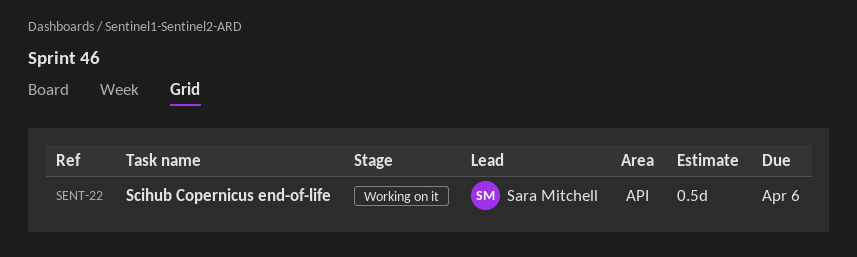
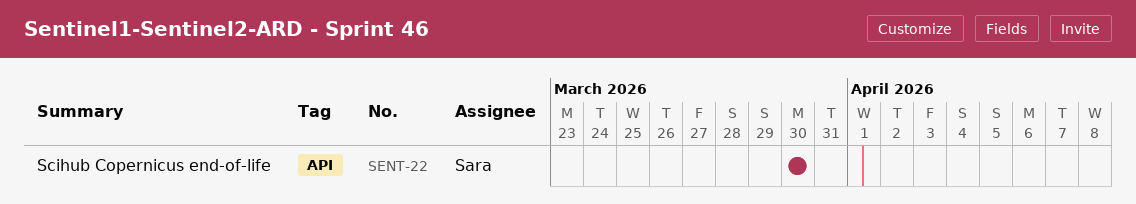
SENT-22, due: Apr 6 -> Mar 30

